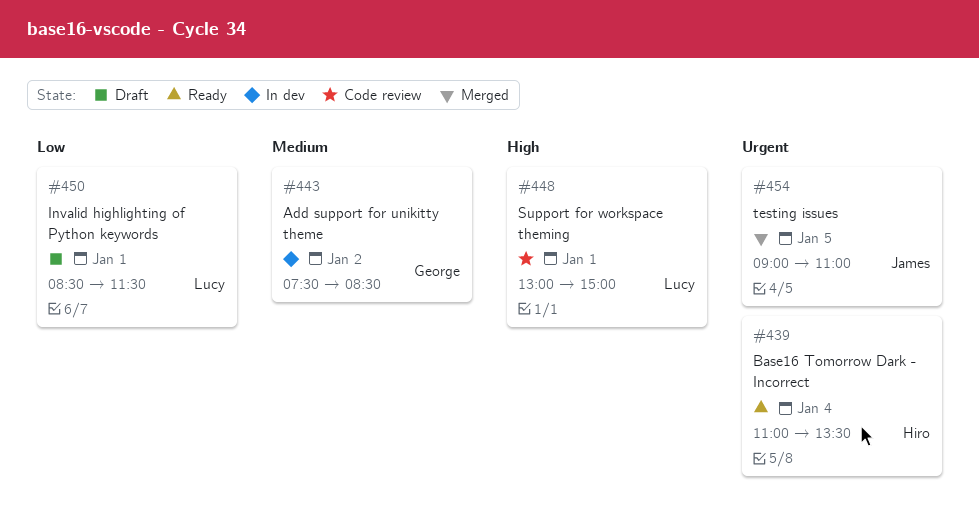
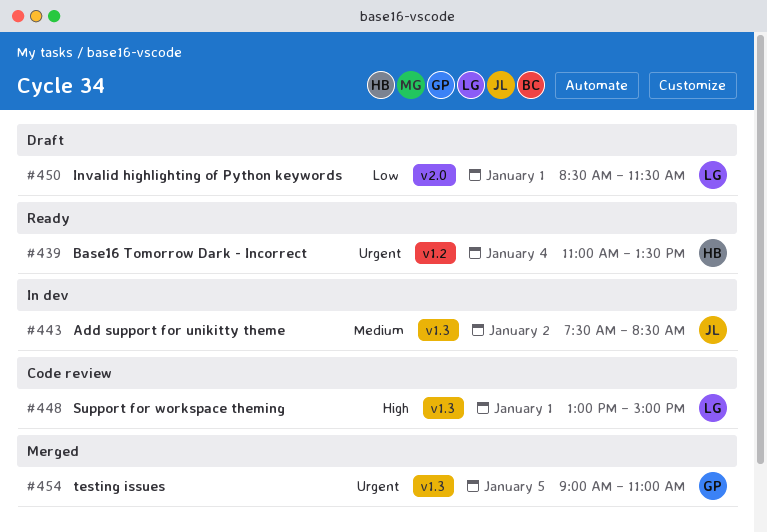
#443, owner: George -> James
#454, owner: James -> George

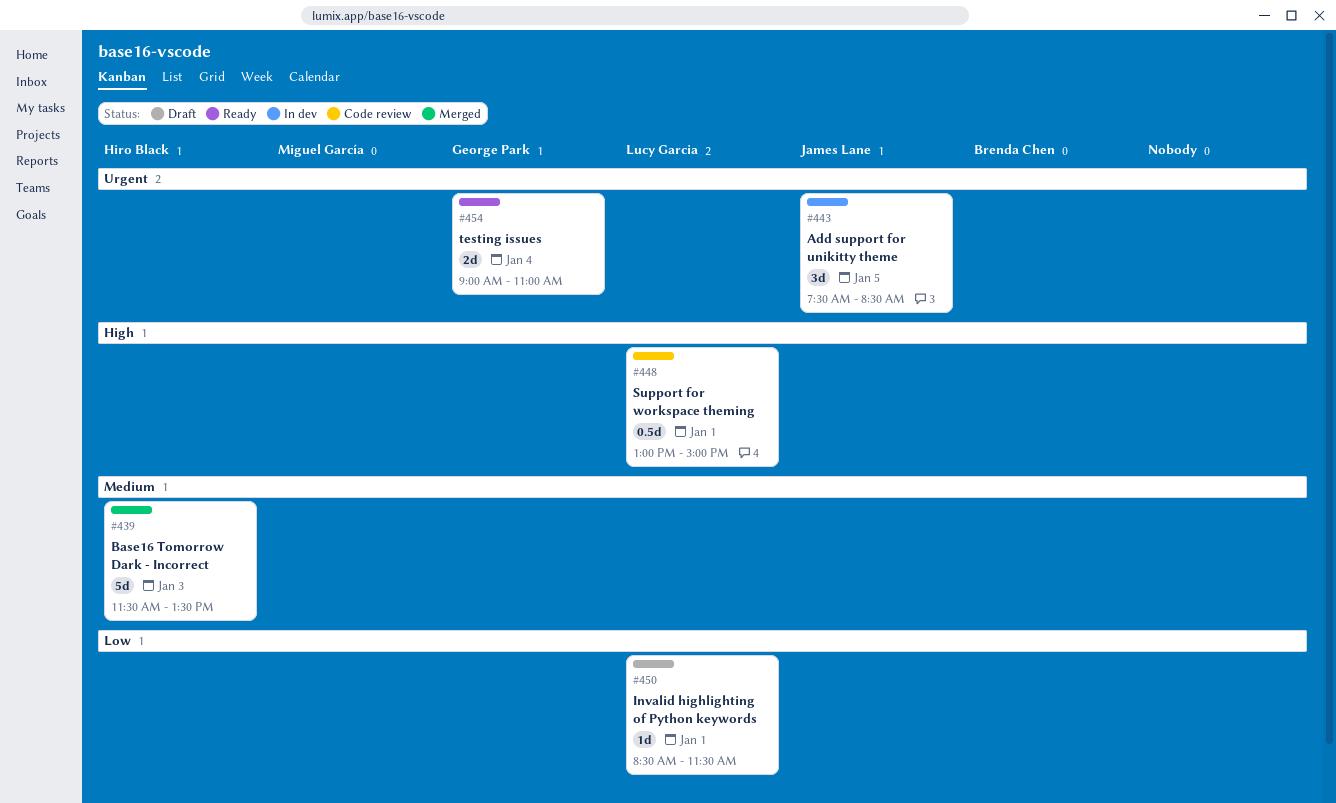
#439, status: Ready -> Merged
#439, priority: Urgent -> Medium
#439, day: Jan 4 -> Jan 3
#439, begins: 11:00 -> 11:30
#443, priority: Medium -> Urgent
#443, day: Jan 2 -> Jan 5
#454, status: Merged -> Ready
#454, day: Jan 5 -> Jan 4

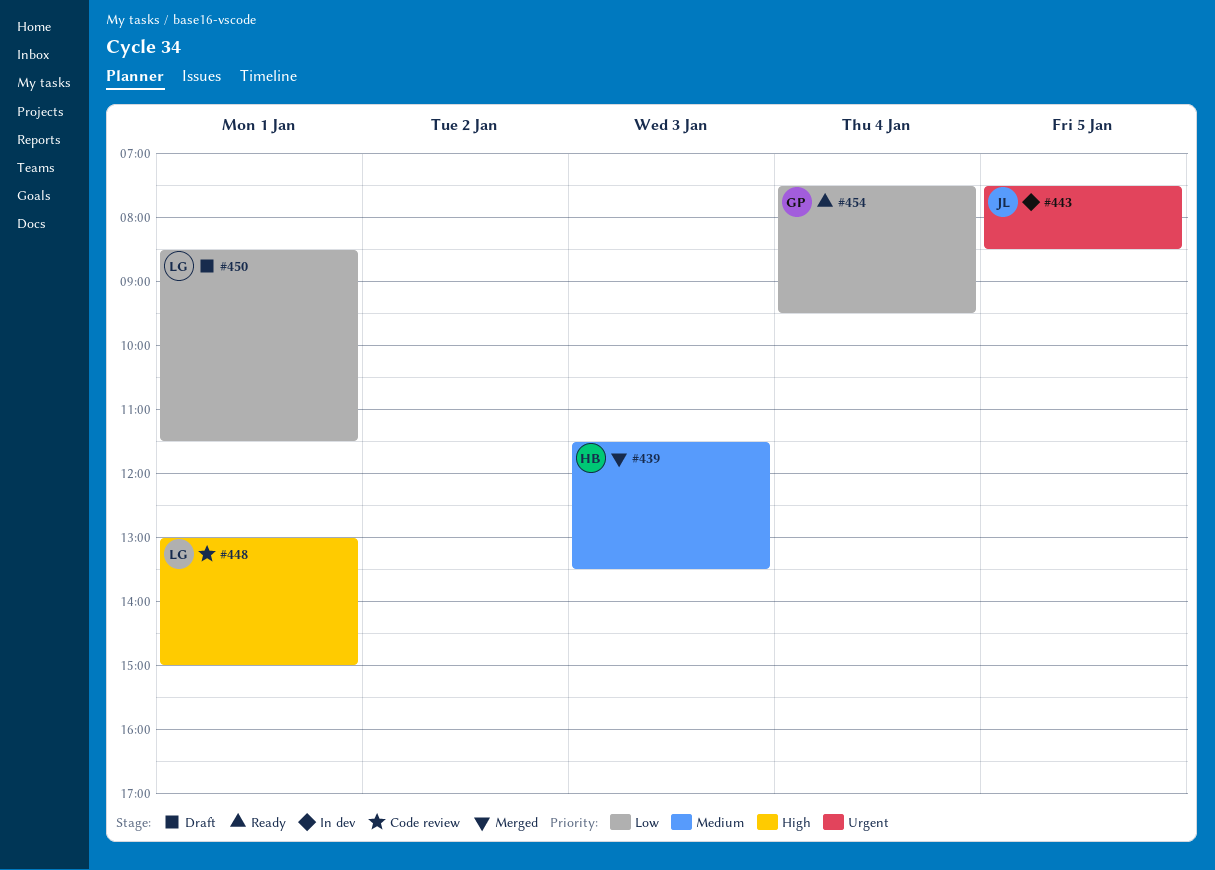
#454, priority: Urgent -> Low
#454, begins: 09:00 -> 07:30
#454, ends: 11:00 -> 09:30

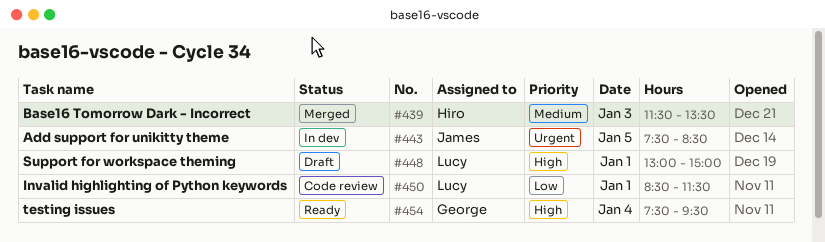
#448, status: Code review -> Draft
#450, status: Draft -> Code review
#454, priority: Low -> High

